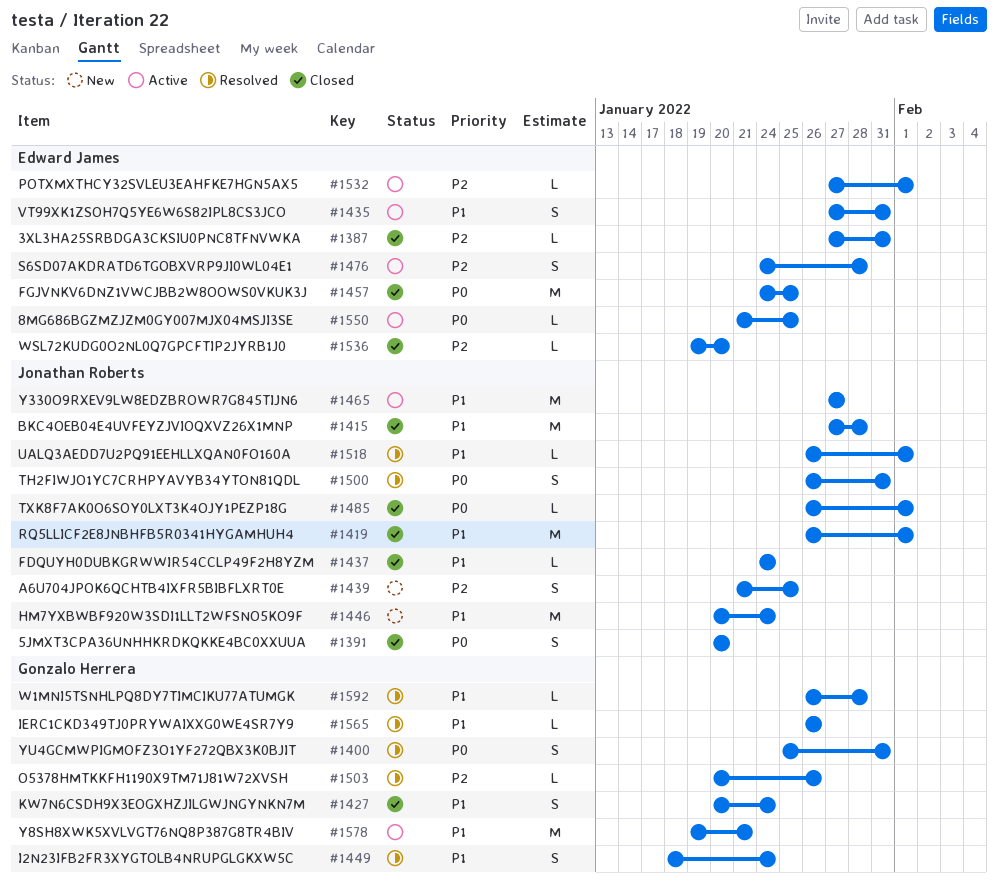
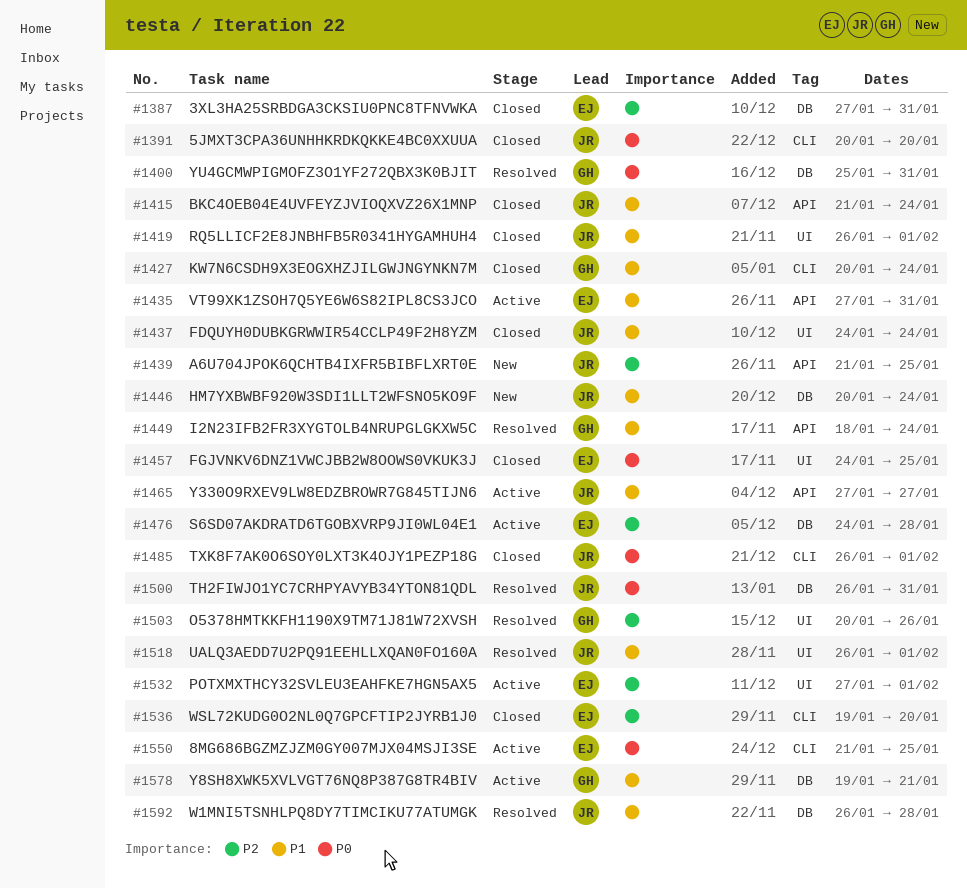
#1415, start: Jan 27 -> Jan 21
#1415, due: Jan 28 -> Jan 24
#1565: present -> none
#1592, owner: Gonzalo Herrera -> Jonathan Roberts

